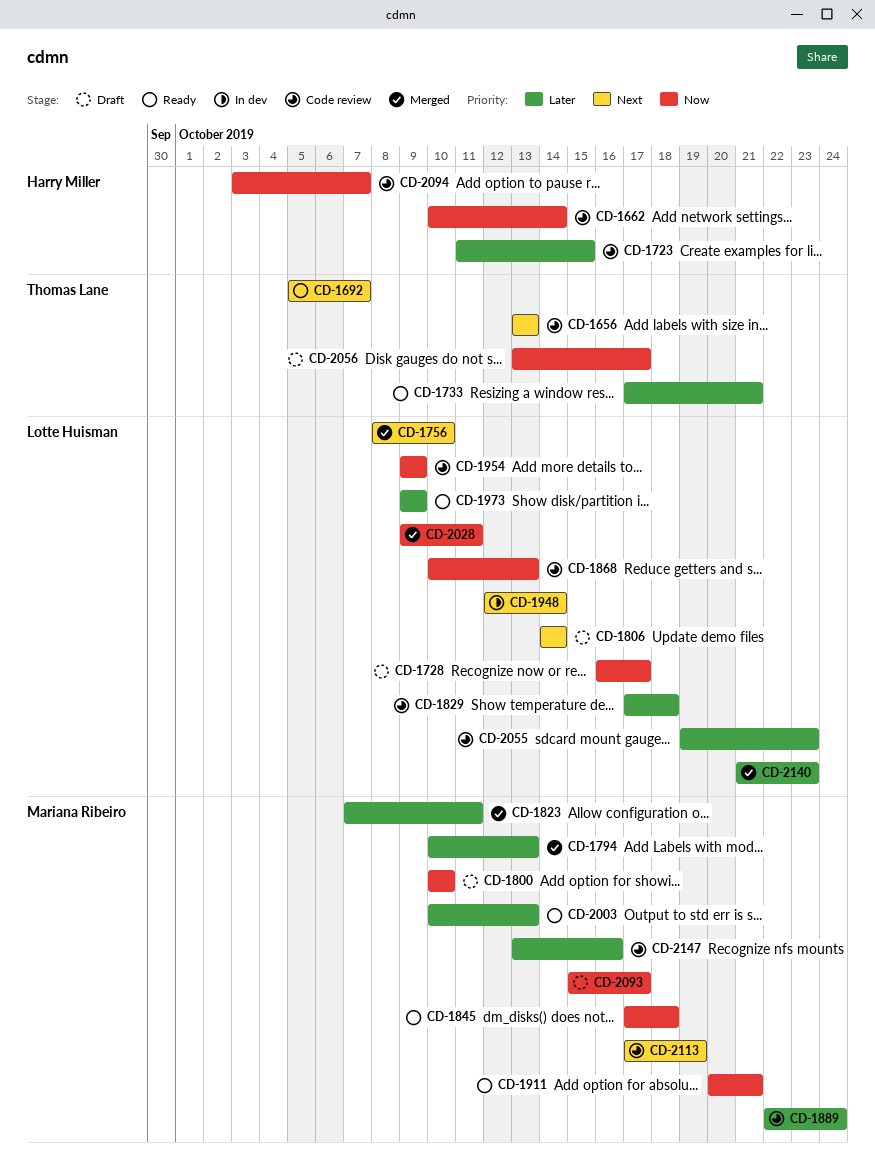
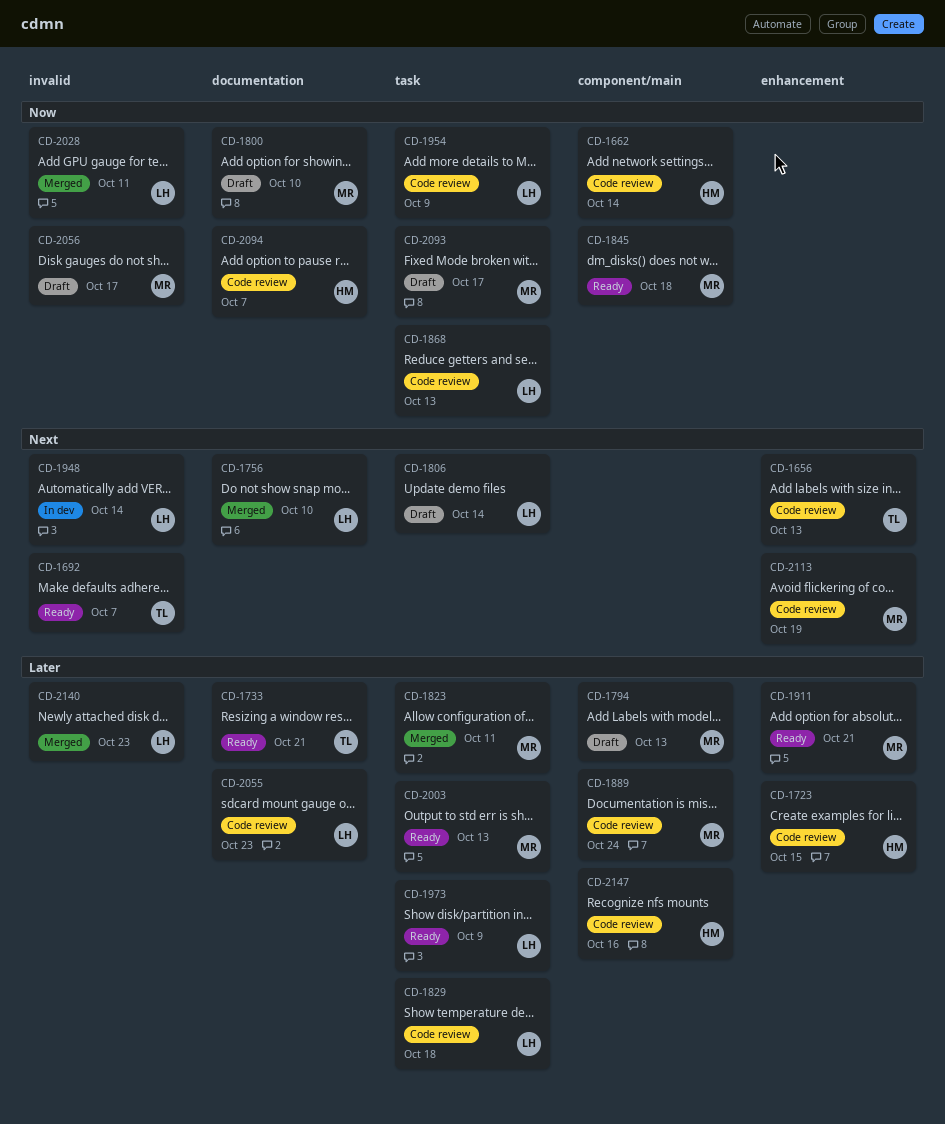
CD-1728: present -> none
CD-1794, status: Merged -> Draft
CD-1911, priority: Now -> Later
CD-2056, owner: Thomas Lane -> Mariana Ribeiro
CD-2147, owner: Mariana Ribeiro -> Harry Miller

